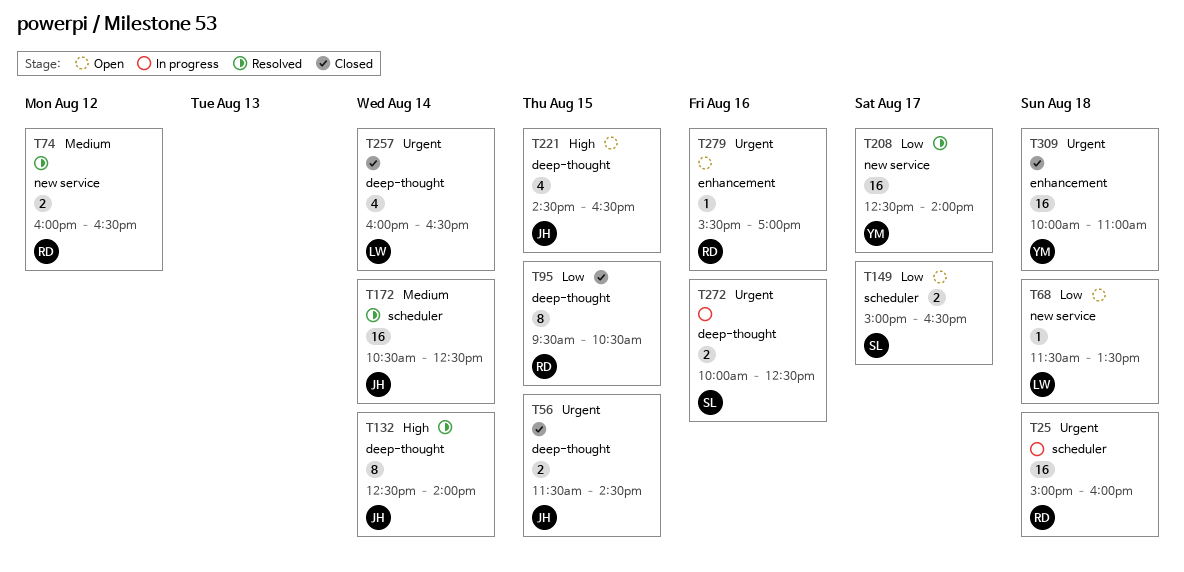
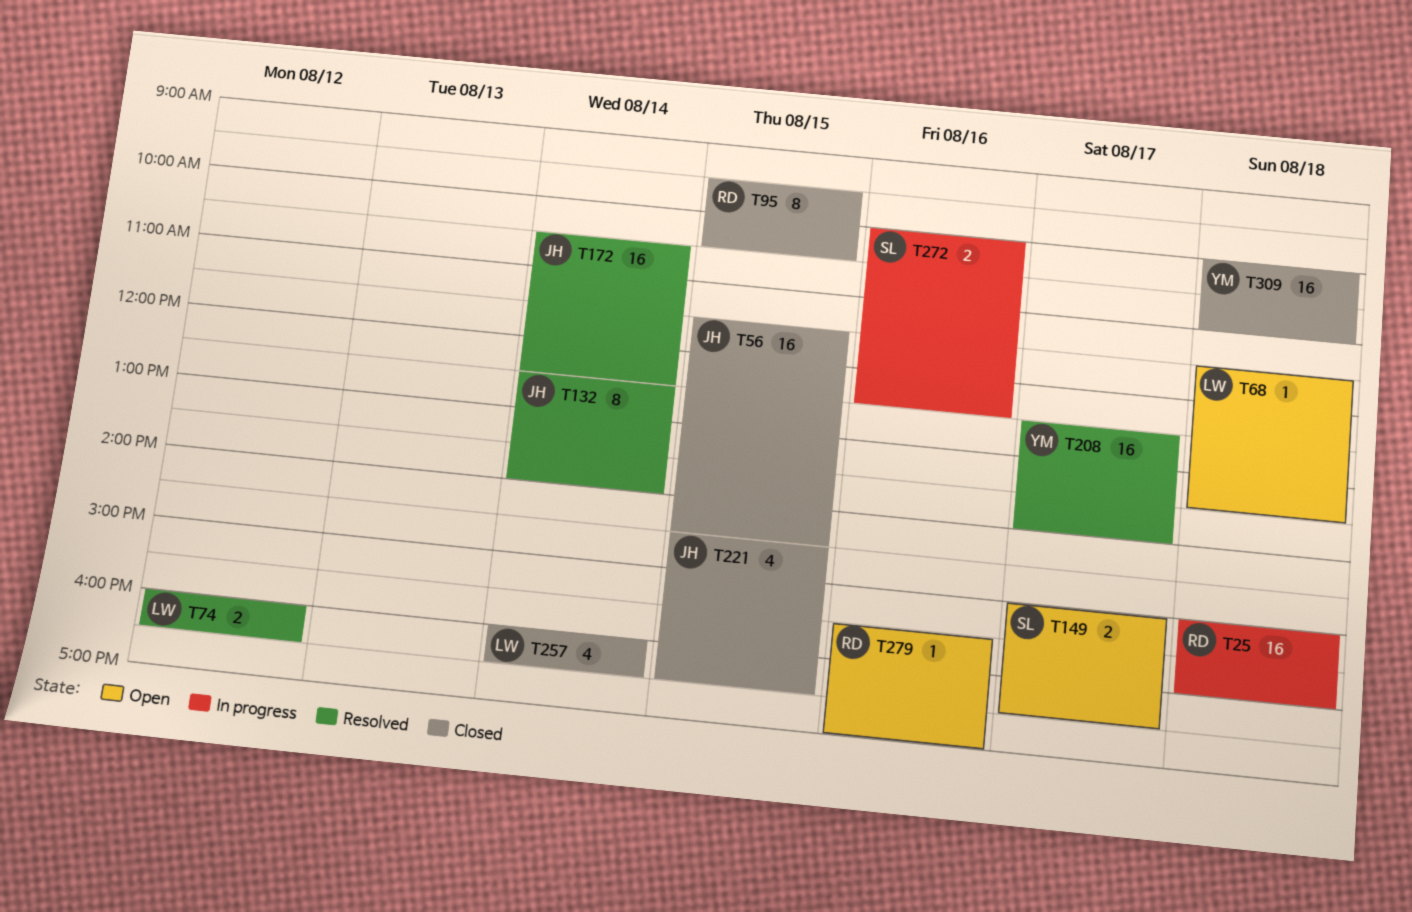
T56, estimate: 2 -> 16
T74, owner: RD -> LW
T221, status: Open -> Closed

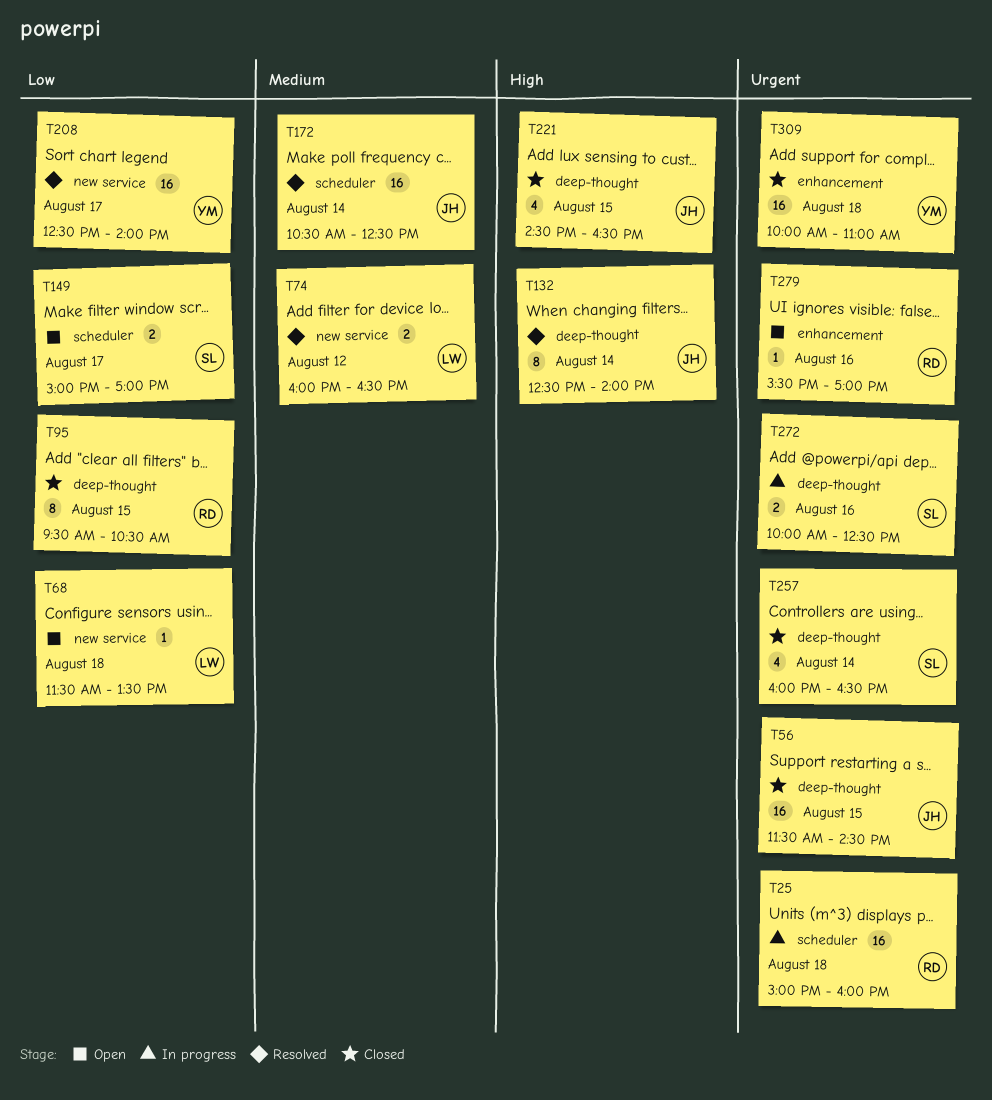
T149, ends: 16:30 -> 17:00
T257, owner: LW -> SL

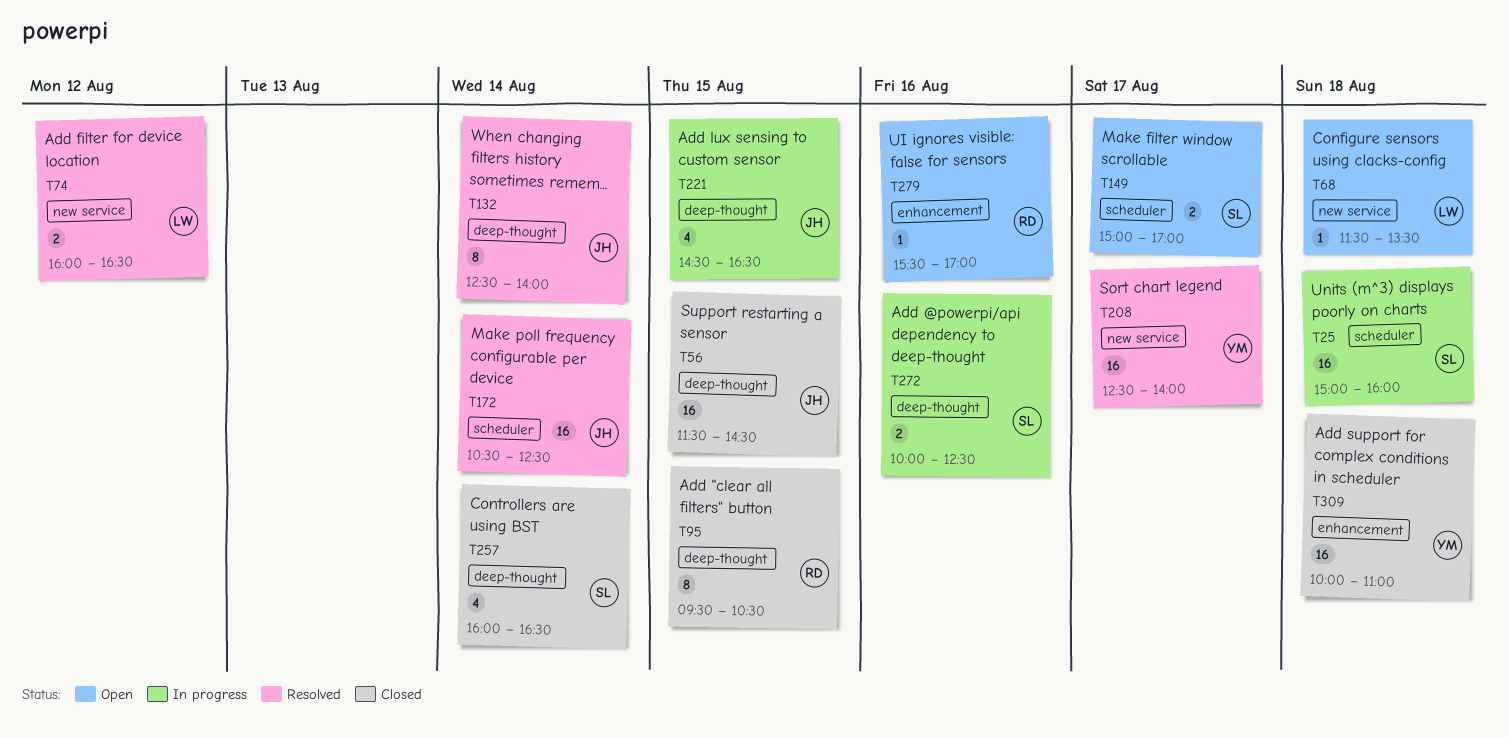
T25, owner: RD -> SL
T221, status: Closed -> In progress

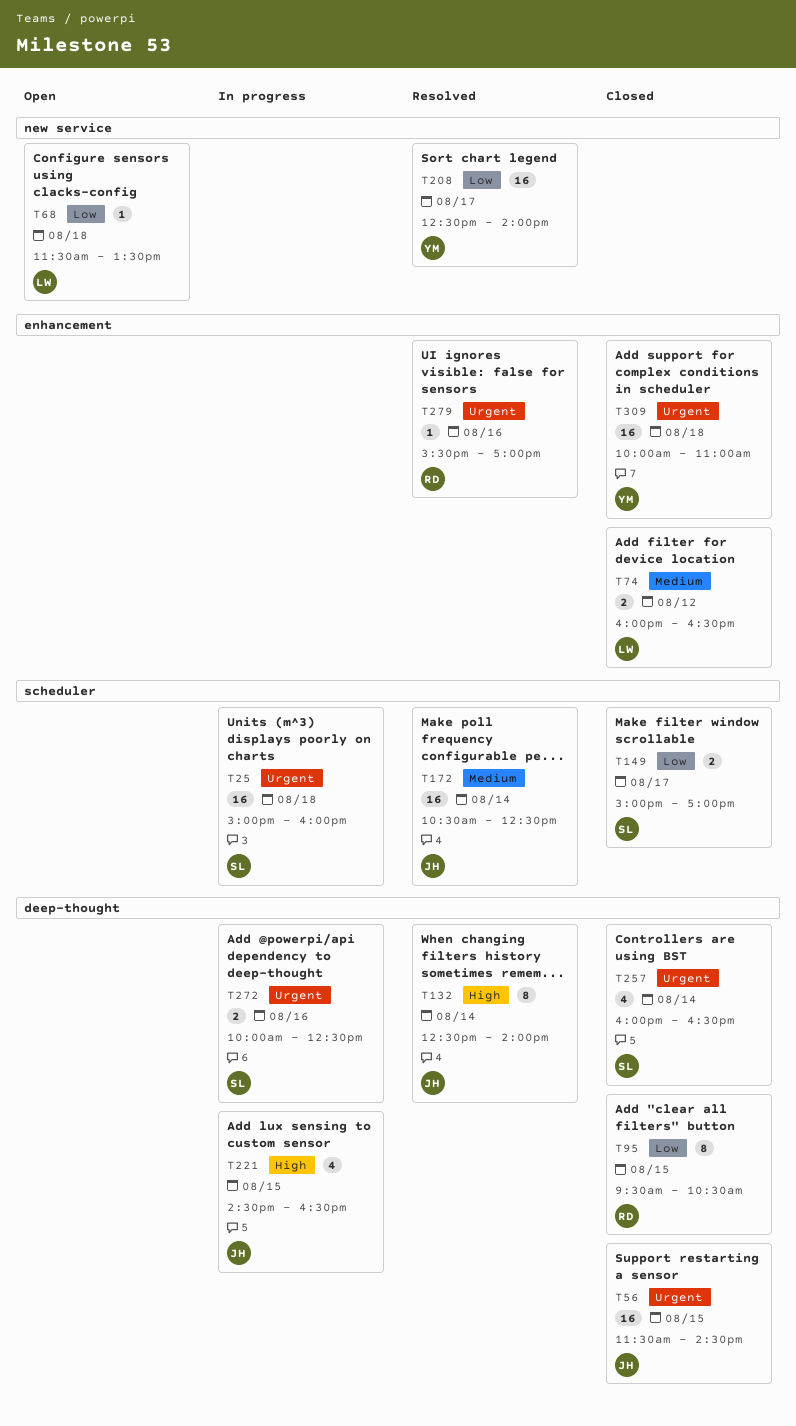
T74, status: Resolved -> Closed
T74, label: new service -> enhancement
T149, status: Open -> Closed
T279, status: Open -> Resolved

